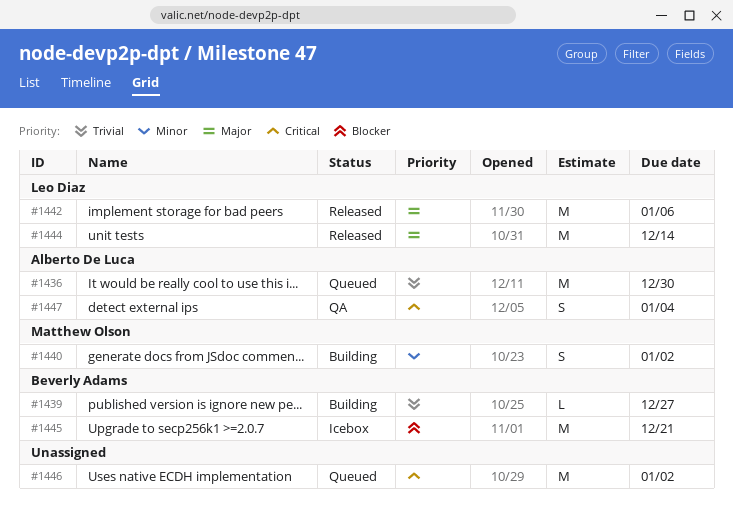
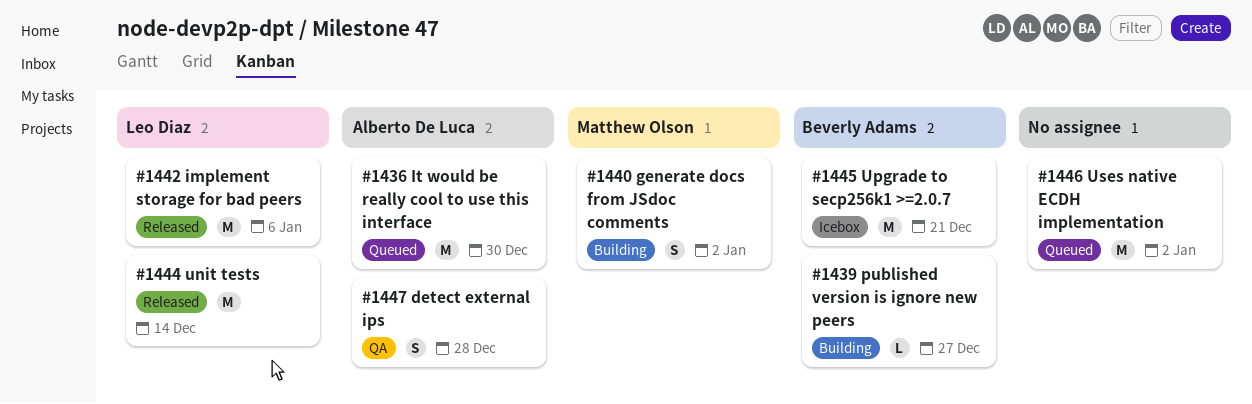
#1447, due: Jan 4 -> Dec 28

